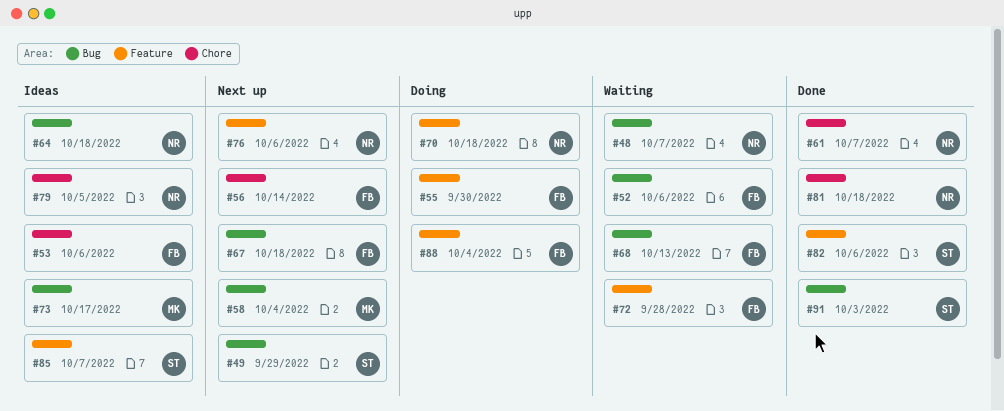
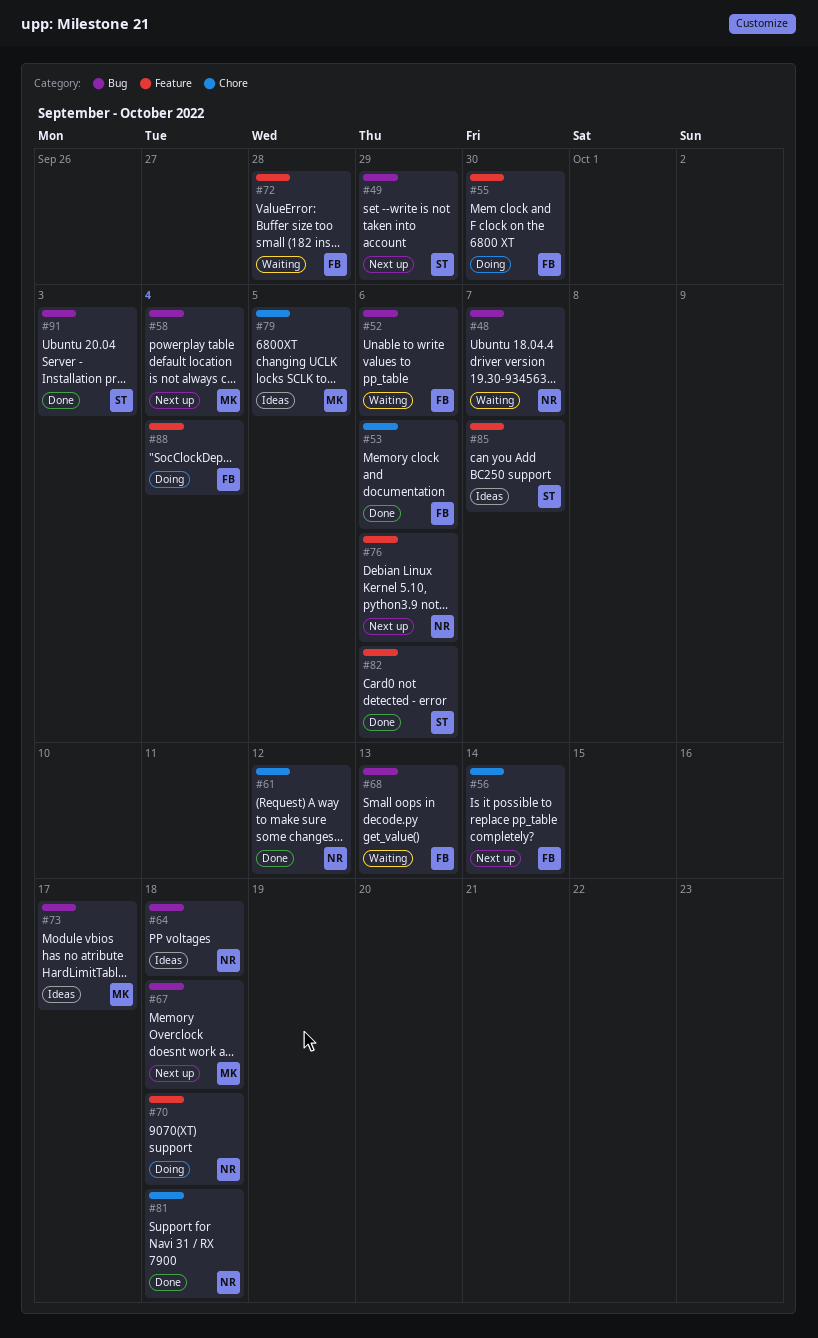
#53, status: Ideas -> Done
#61, due: Oct 7 -> Oct 12
#67, owner: FB -> MK
#79, owner: NR -> MK

